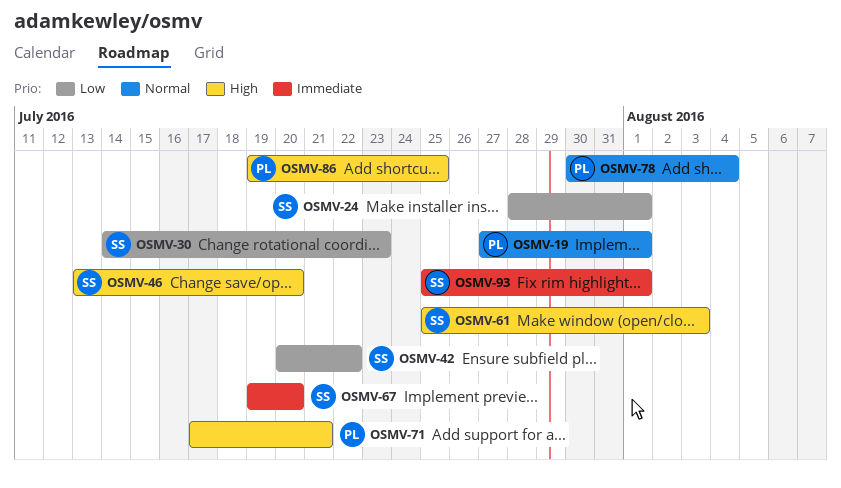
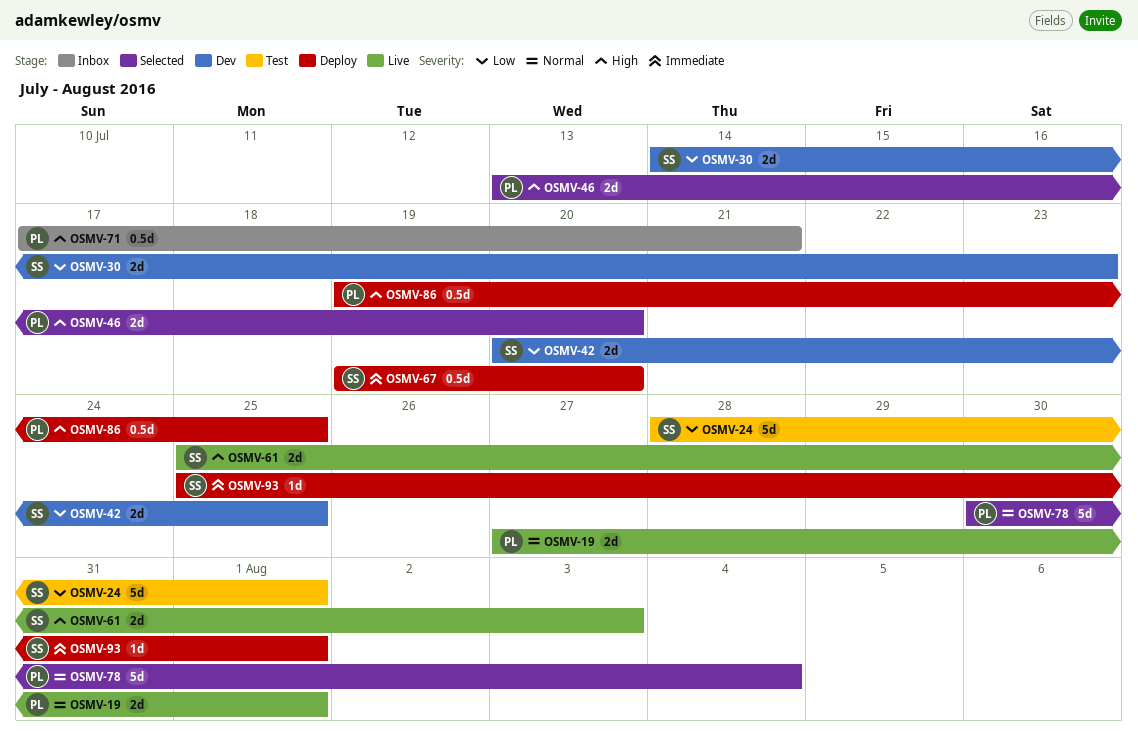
OSMV-42, due: Jul 22 -> Jul 25
OSMV-46, owner: SS -> PL

